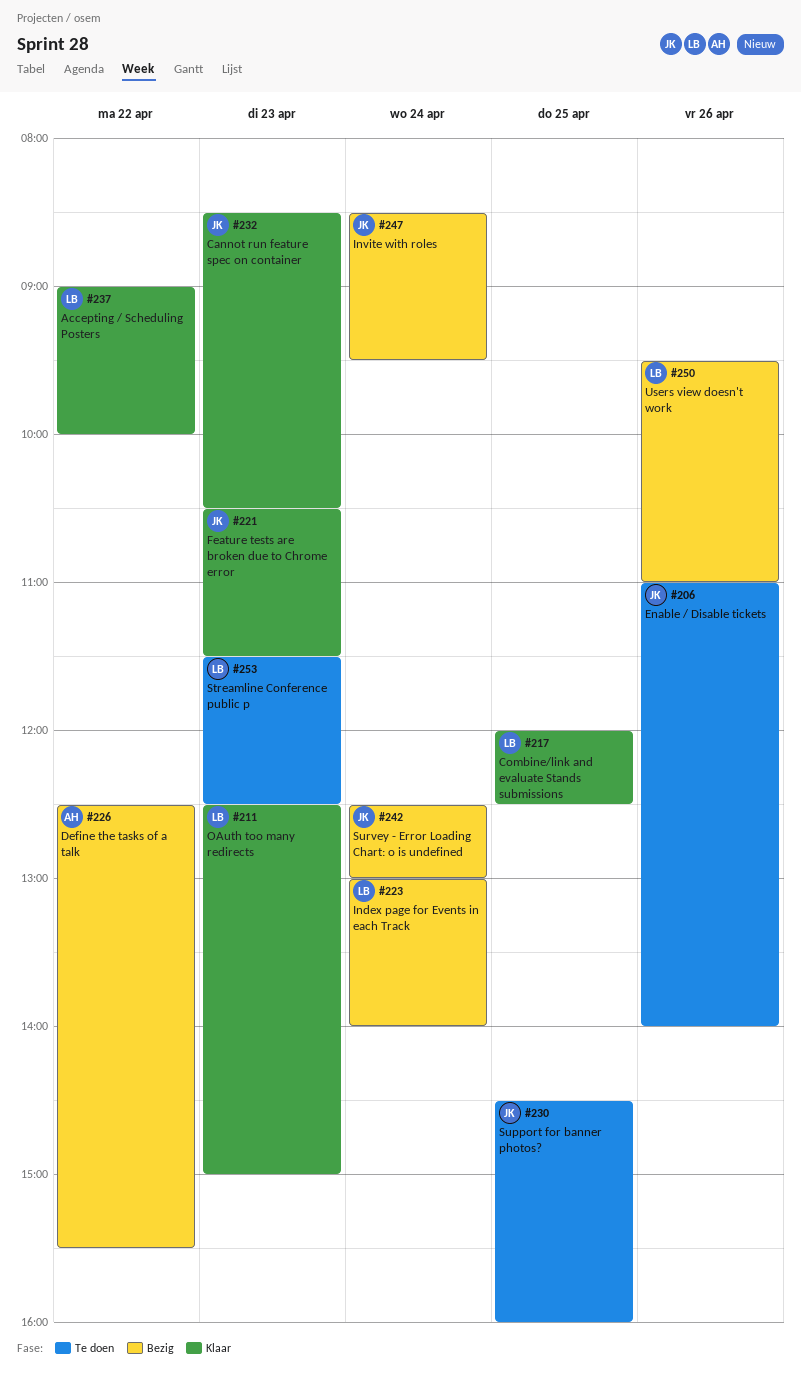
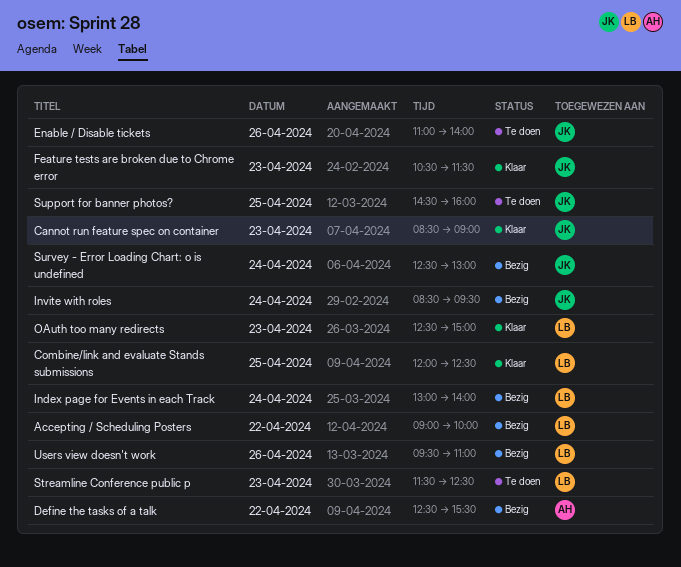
Accepting / Scheduling Posters, status: Klaar -> Bezig
Cannot run feature spec on container, ends: 10:30 -> 09:00

